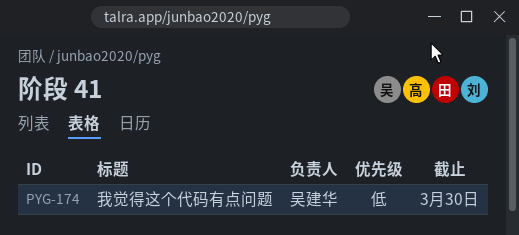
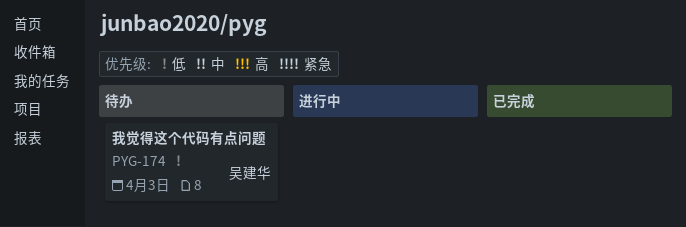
PYG-174, due: Mar 30 -> Apr 3

